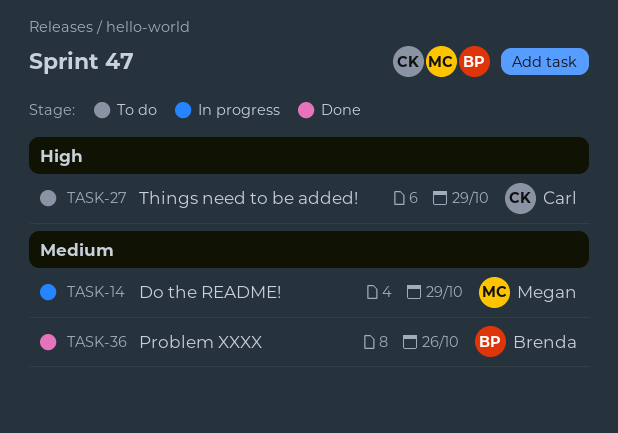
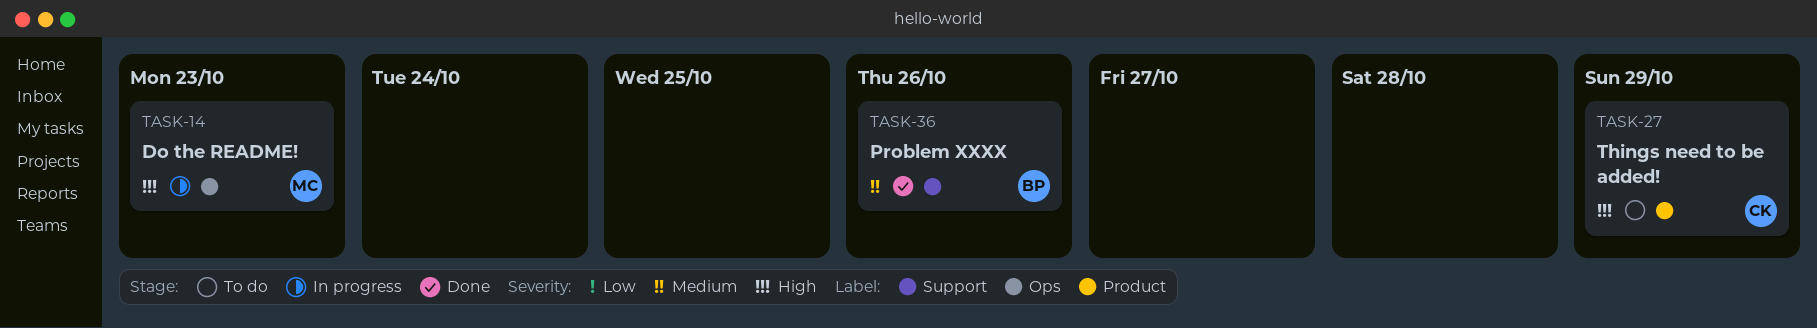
TASK-14, priority: Medium -> High
TASK-14, due: Oct 29 -> Oct 23

